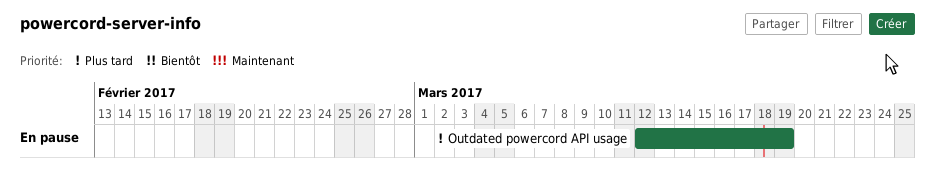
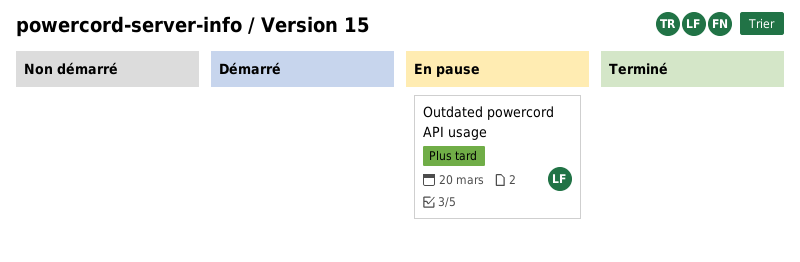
Outdated powercord API usage, due: Mar 19 -> Mar 20

